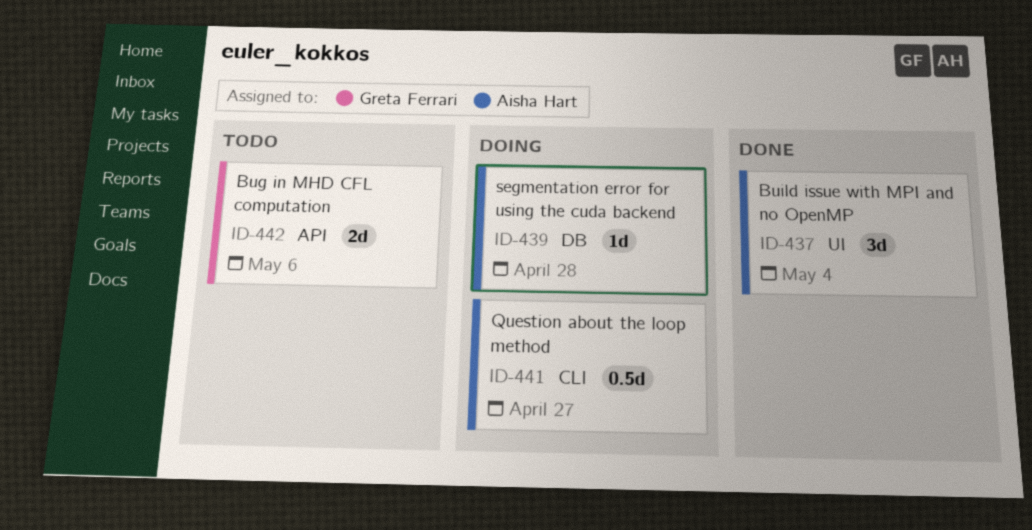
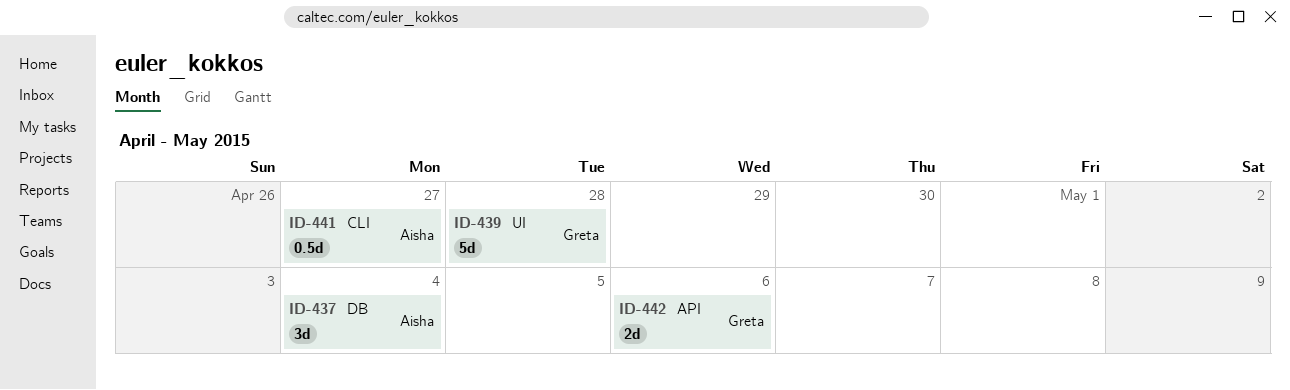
ID-437, label: UI -> DB
ID-439, owner: Aisha Hart -> Greta Ferrari
ID-439, label: DB -> UI
ID-439, estimate: 1d -> 5d

